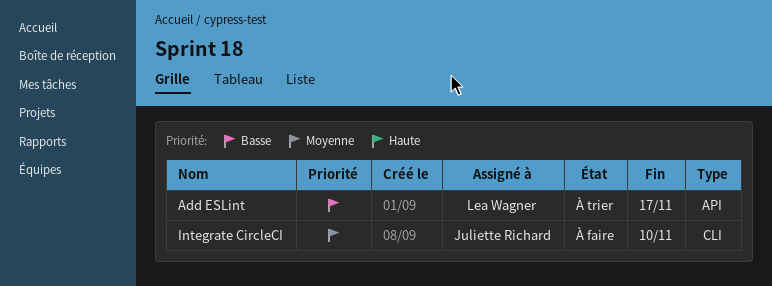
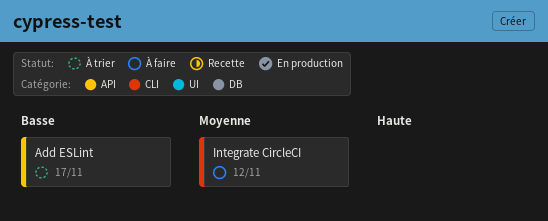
Integrate CircleCI, due: Nov 10 -> Nov 12

